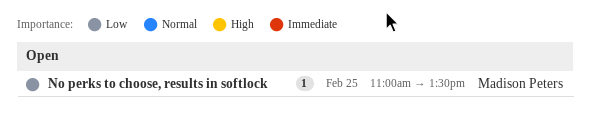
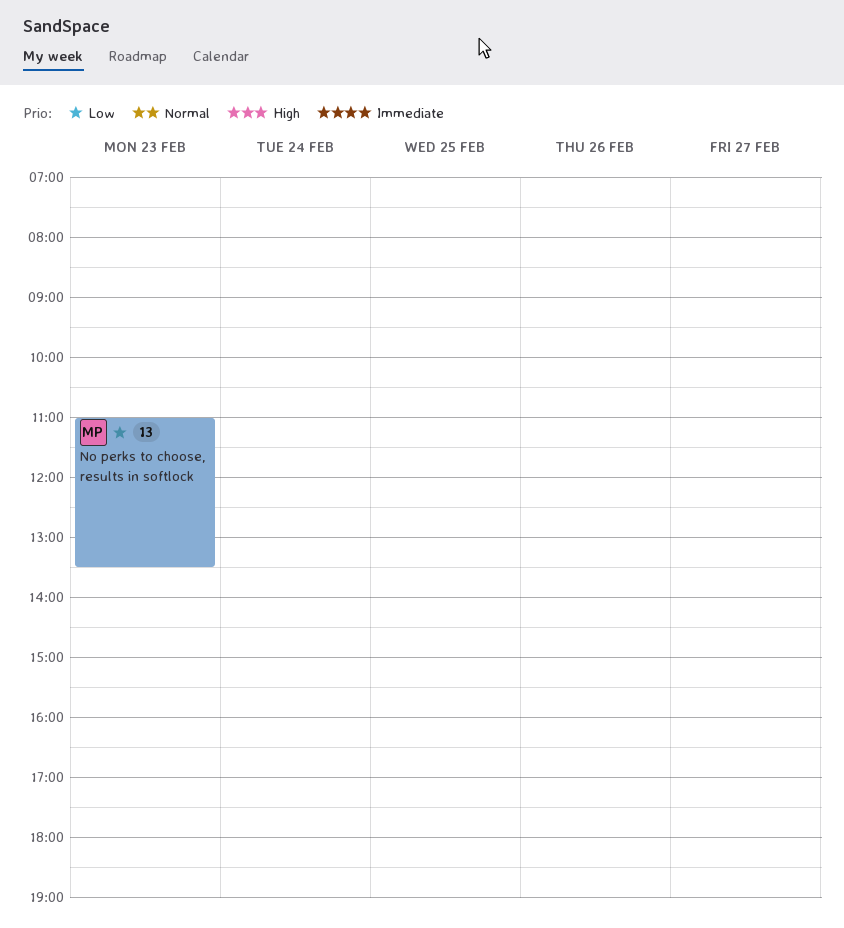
No perks to choose, results in softlock, estimate: 1 -> 13
No perks to choose, results in softlock, day: Feb 25 -> Feb 23

